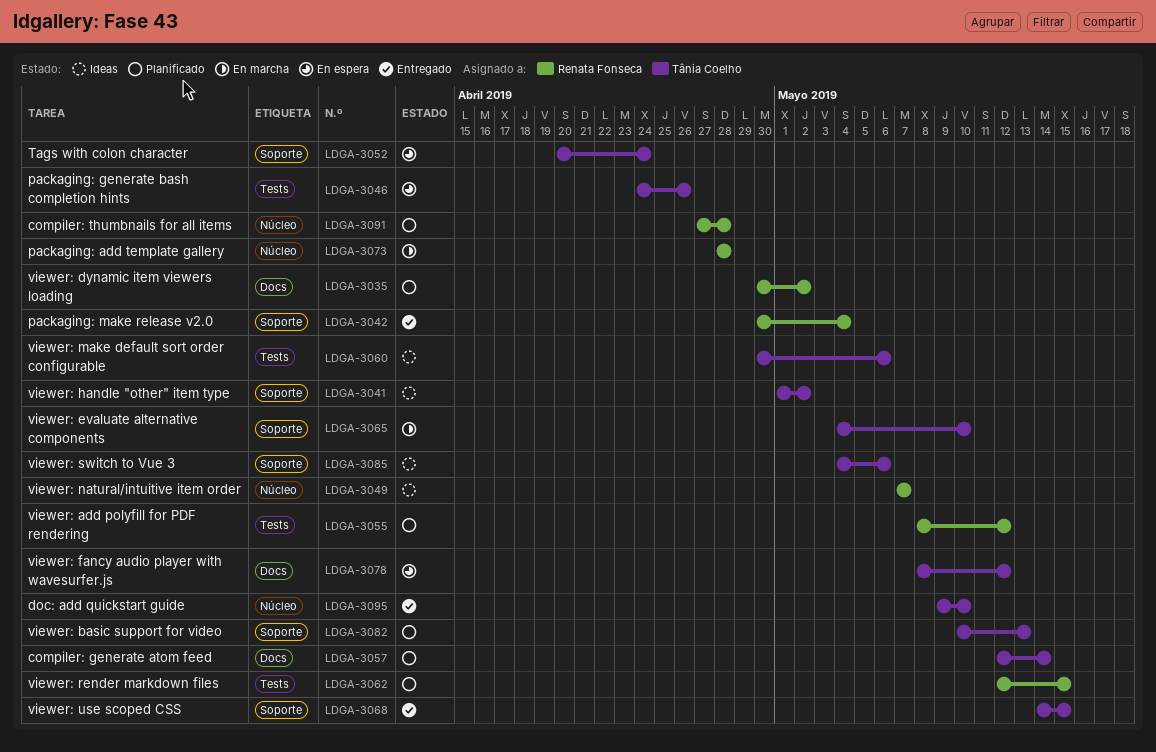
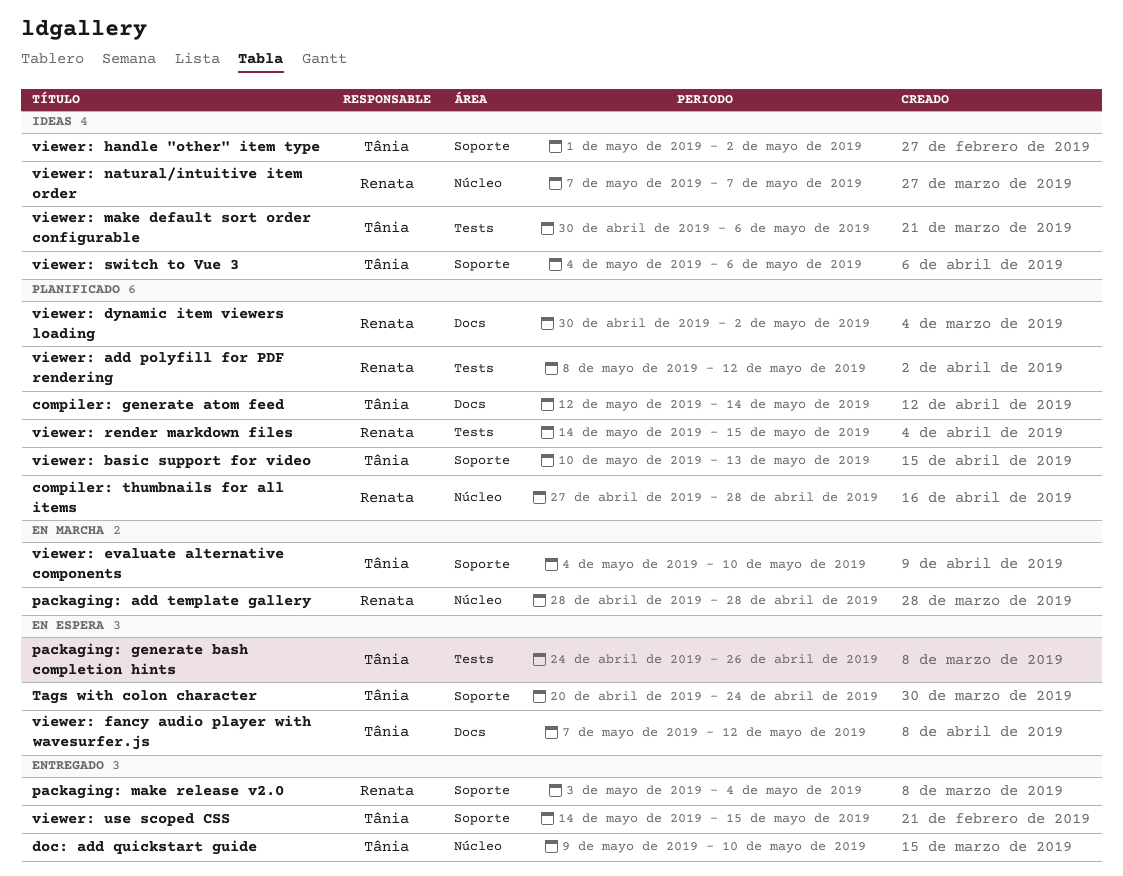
packaging: make release v2.0, start: Apr 30 -> May 3
viewer: fancy audio player with wavesurfer.js, start: May 8 -> May 7
viewer: render markdown files, start: May 12 -> May 14

